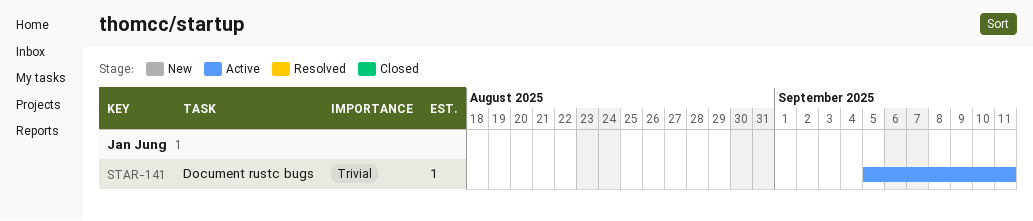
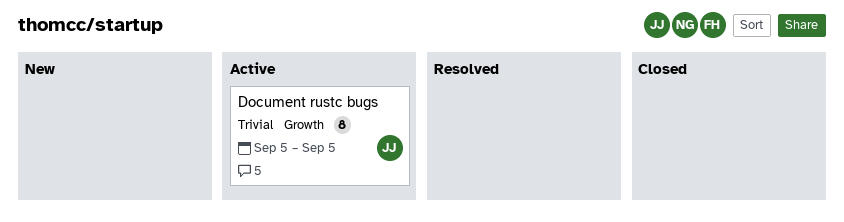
Document rustc bugs, estimate: 1 -> 8
Document rustc bugs, due: Sep 11 -> Sep 5

